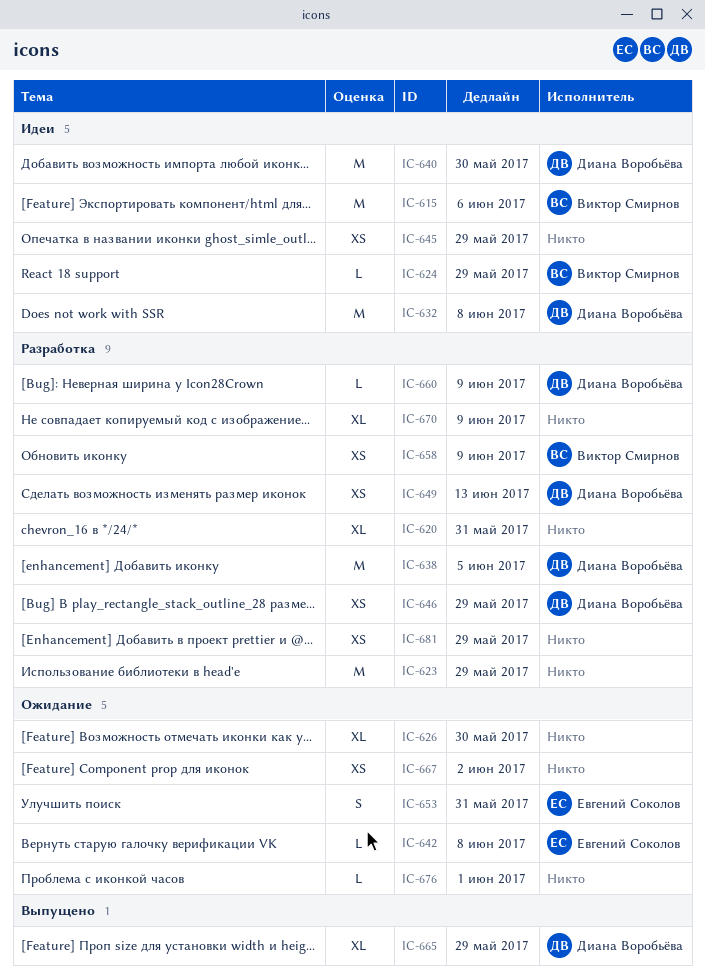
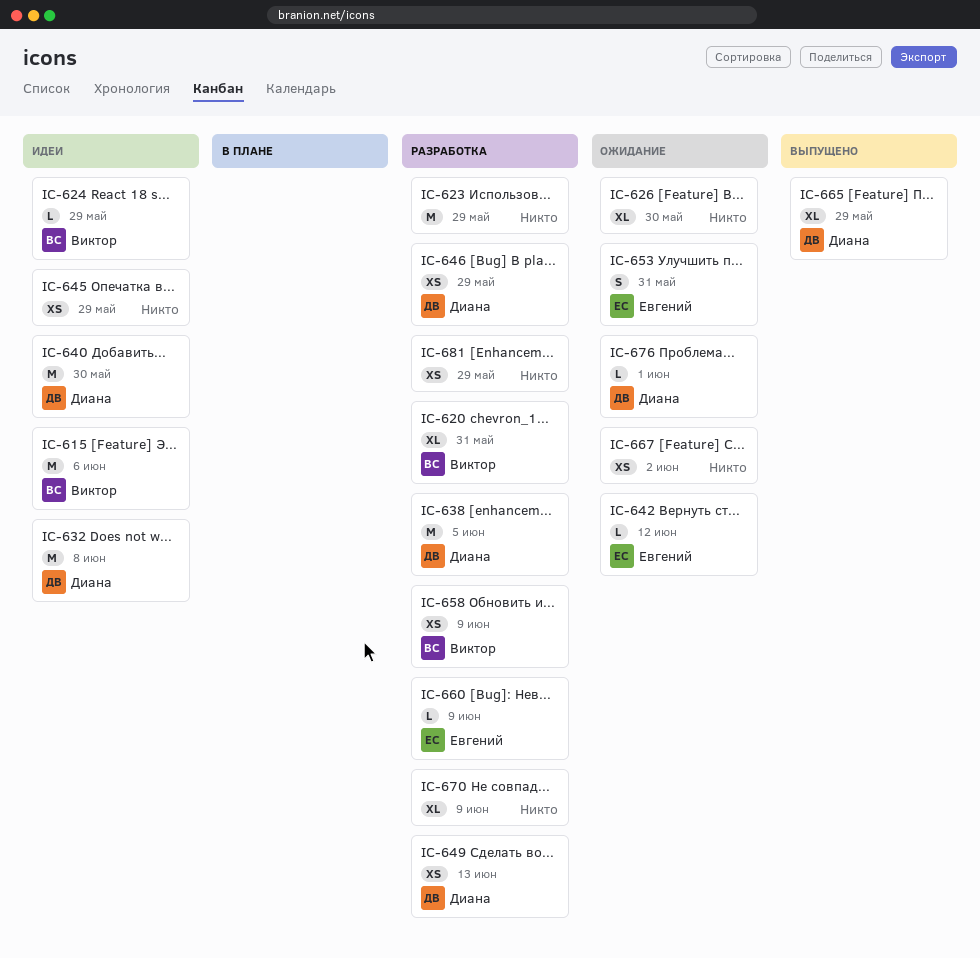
IC-620, owner: none -> Виктор Смирнов
IC-642, due: Jun 8 -> Jun 12
IC-660, owner: Диана Воробьёва -> Евгений Соколов
IC-676, owner: none -> Диана Воробьёва

